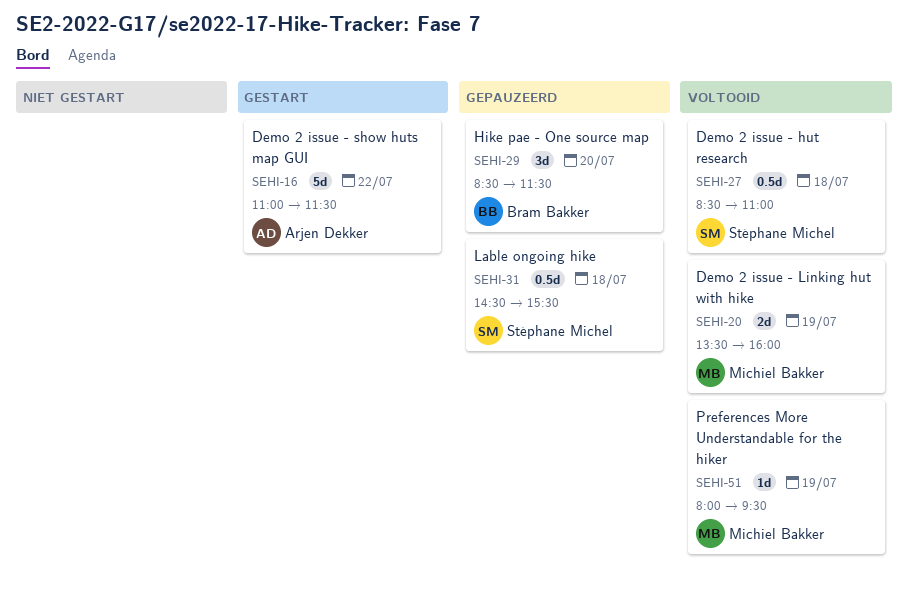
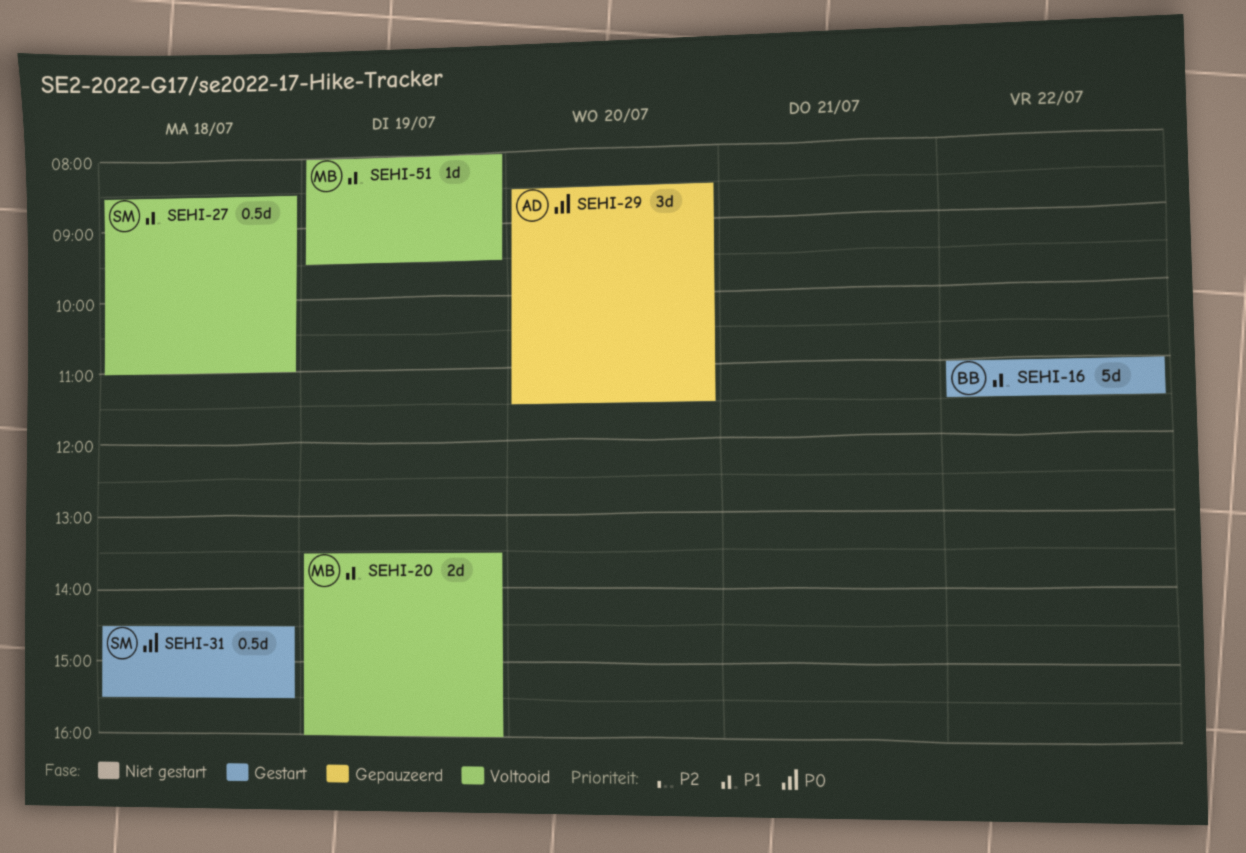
SEHI-16, owner: Arjen Dekker -> Bram Bakker
SEHI-29, owner: Bram Bakker -> Arjen Dekker
SEHI-31, status: Gepauzeerd -> Gestart

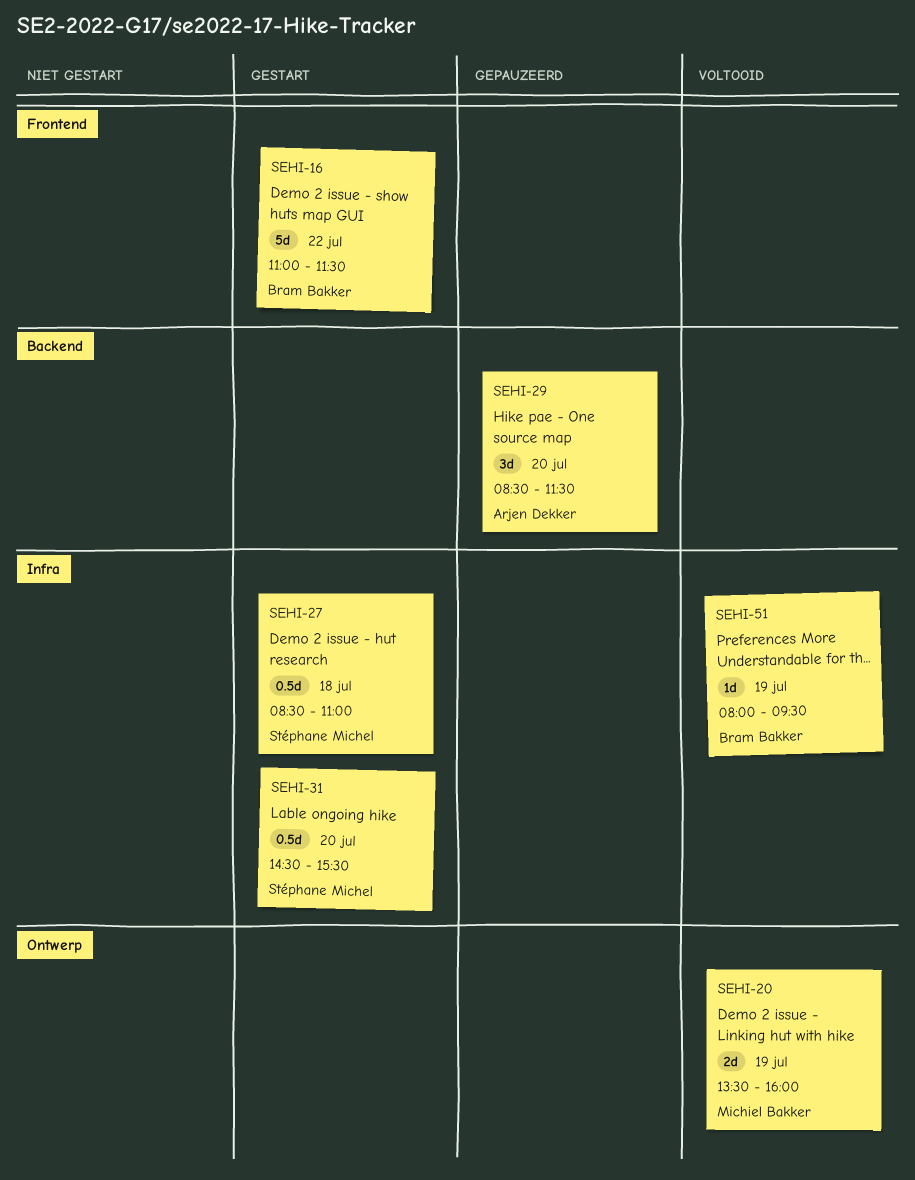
SEHI-27, status: Voltooid -> Gestart
SEHI-31, day: Jul 18 -> Jul 20
SEHI-51, owner: Michiel Bakker -> Bram Bakker

